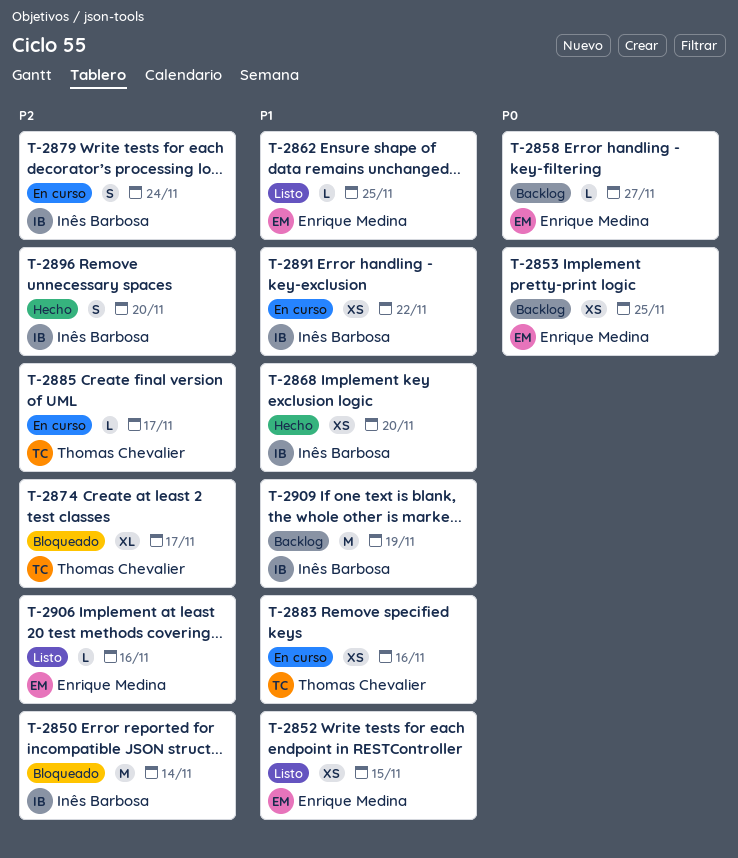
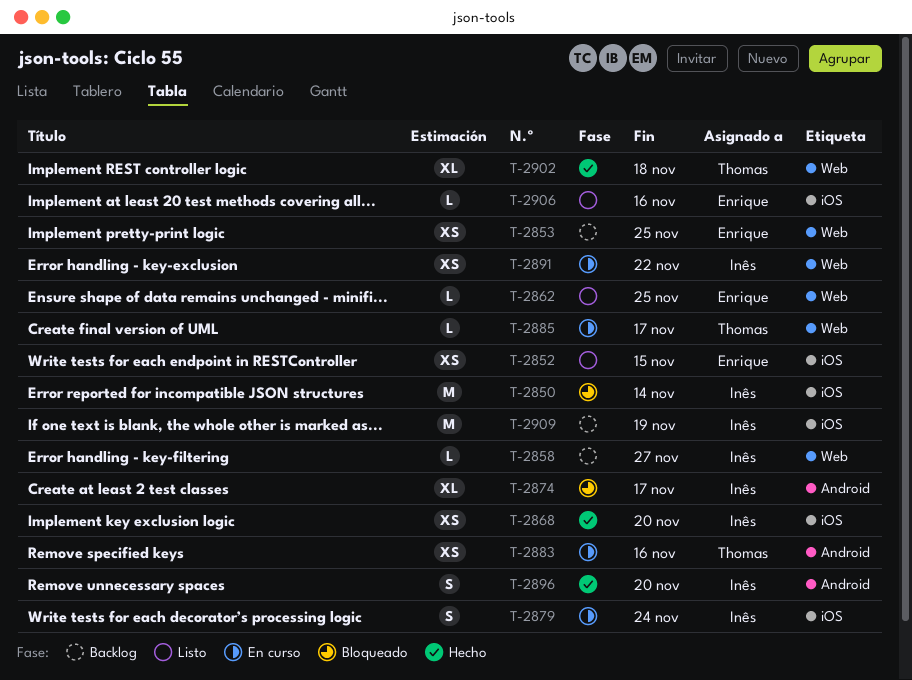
T-2858, owner: Enrique Medina -> Inês Barbosa
T-2874, owner: Thomas Chevalier -> Inês Barbosa
T-2902: none -> present

